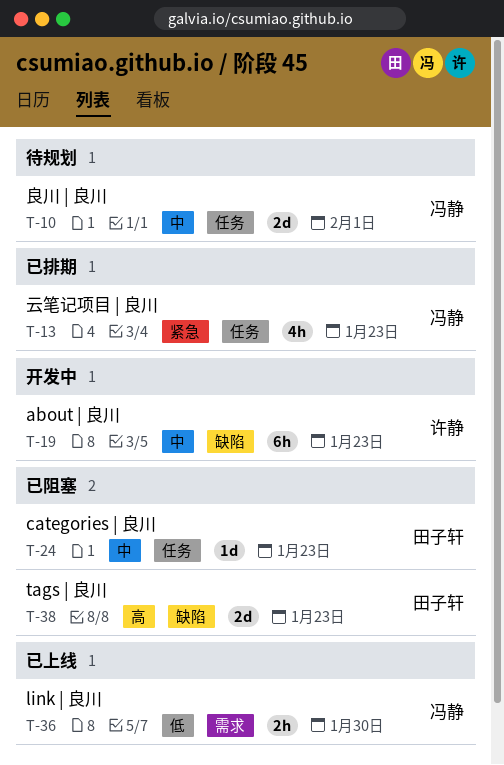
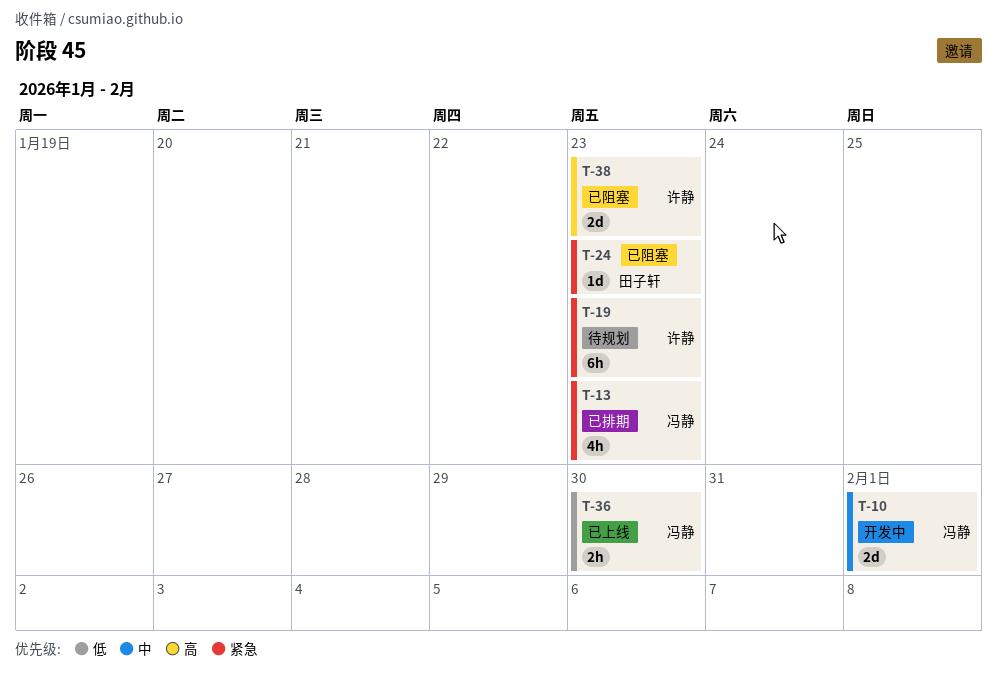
T-10, status: 待规划 -> 开发中
T-19, status: 开发中 -> 待规划
T-19, priority: 中 -> 紧急
T-24, priority: 中 -> 紧急
T-38, owner: 田子轩 -> 许静

